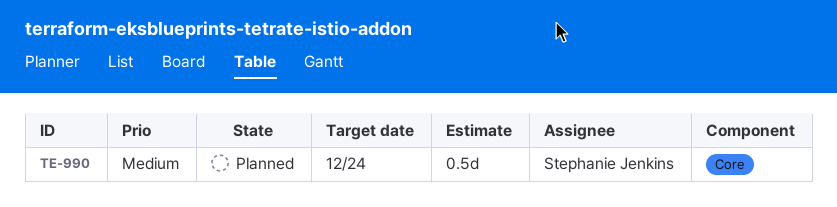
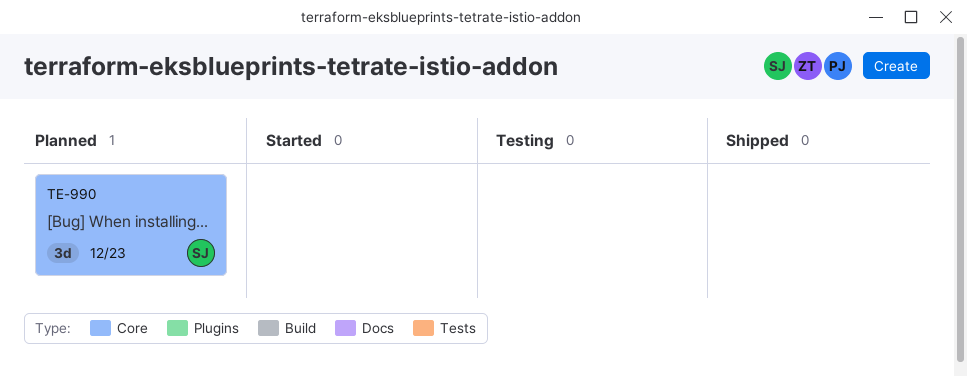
TE-990, estimate: 0.5d -> 3d
TE-990, due: Dec 24 -> Dec 23

